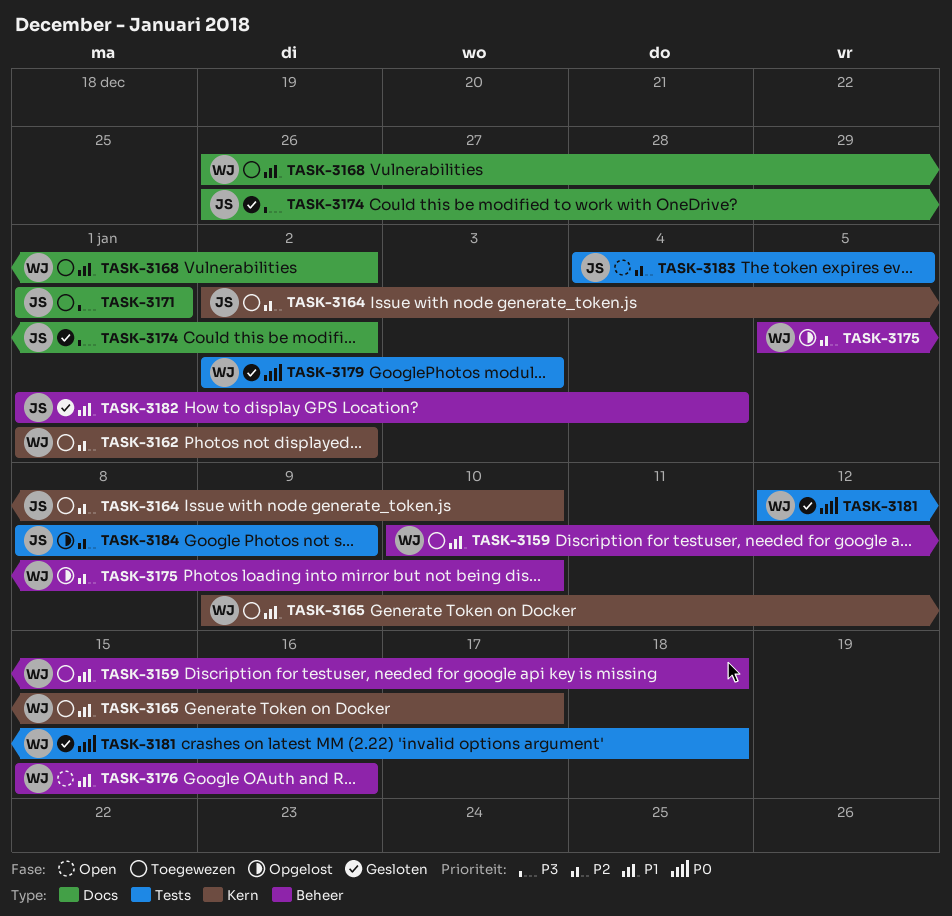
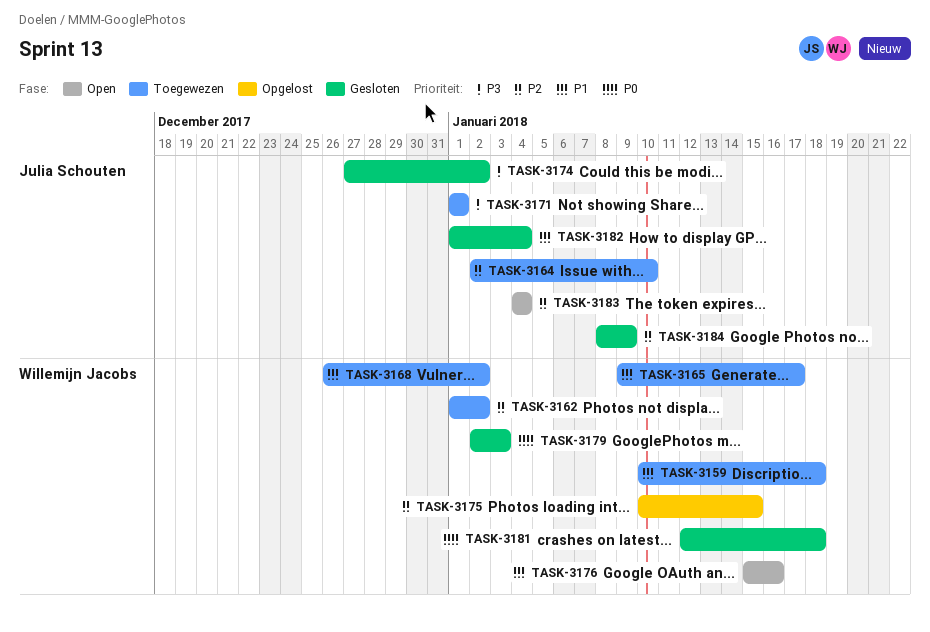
TASK-3174, start: Dec 26 -> Dec 27
TASK-3175, start: Jan 5 -> Jan 10
TASK-3175, due: Jan 10 -> Jan 15
TASK-3183, due: Jan 5 -> Jan 4
TASK-3184, status: Opgelost -> Gesloten

